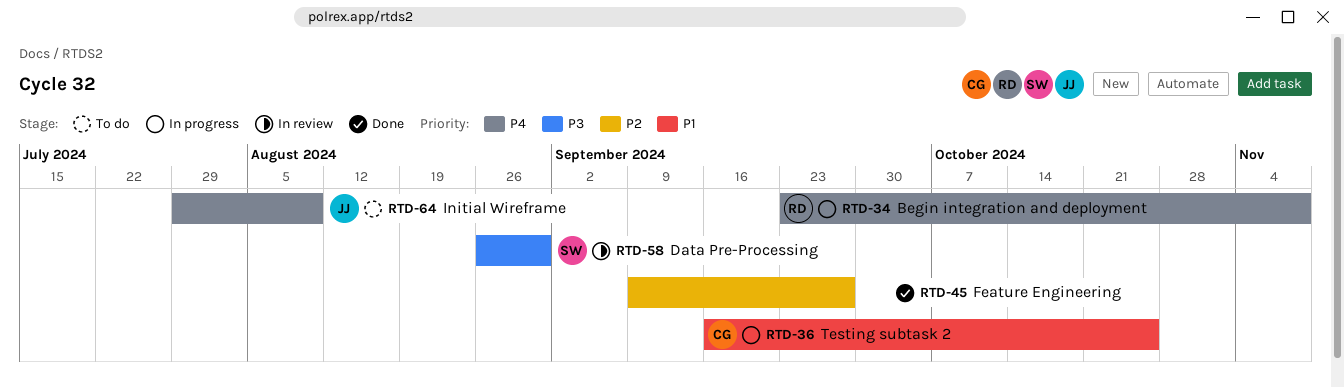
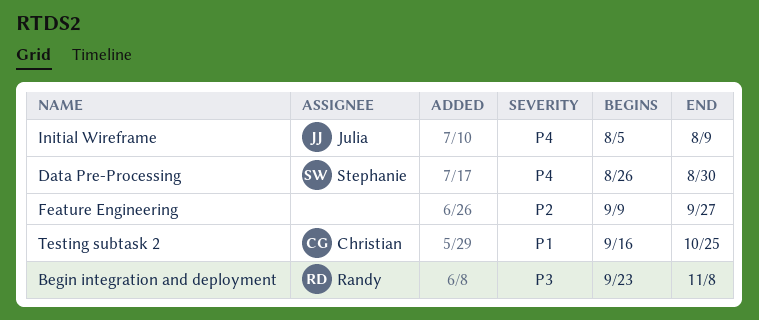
Begin integration and deployment, priority: P4 -> P3
Data Pre-Processing, priority: P3 -> P4
Initial Wireframe, start: Jul 29 -> Aug 5

